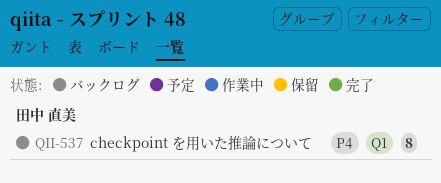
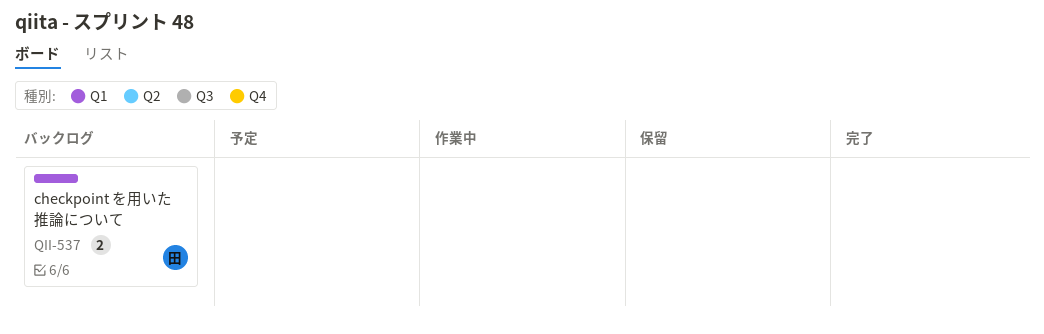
QII-537, estimate: 8 -> 2

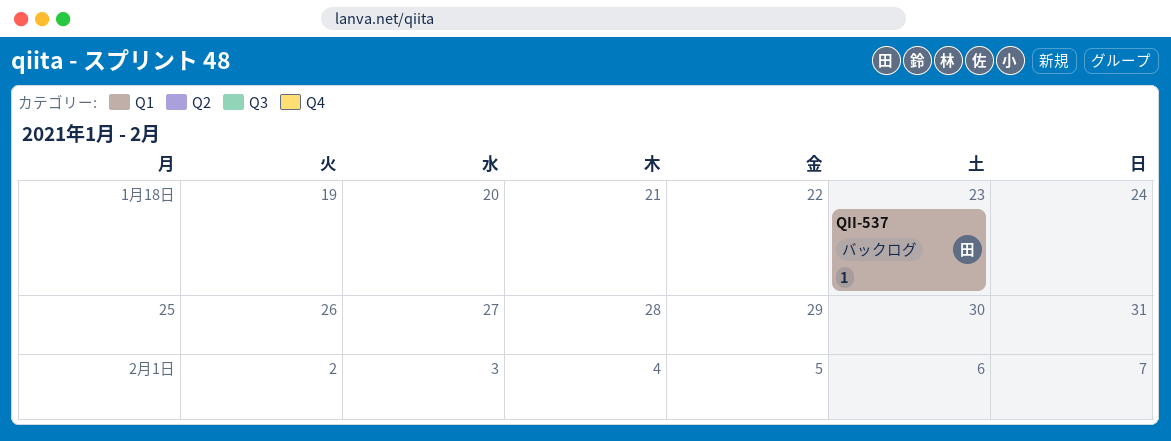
QII-537, estimate: 2 -> 1

